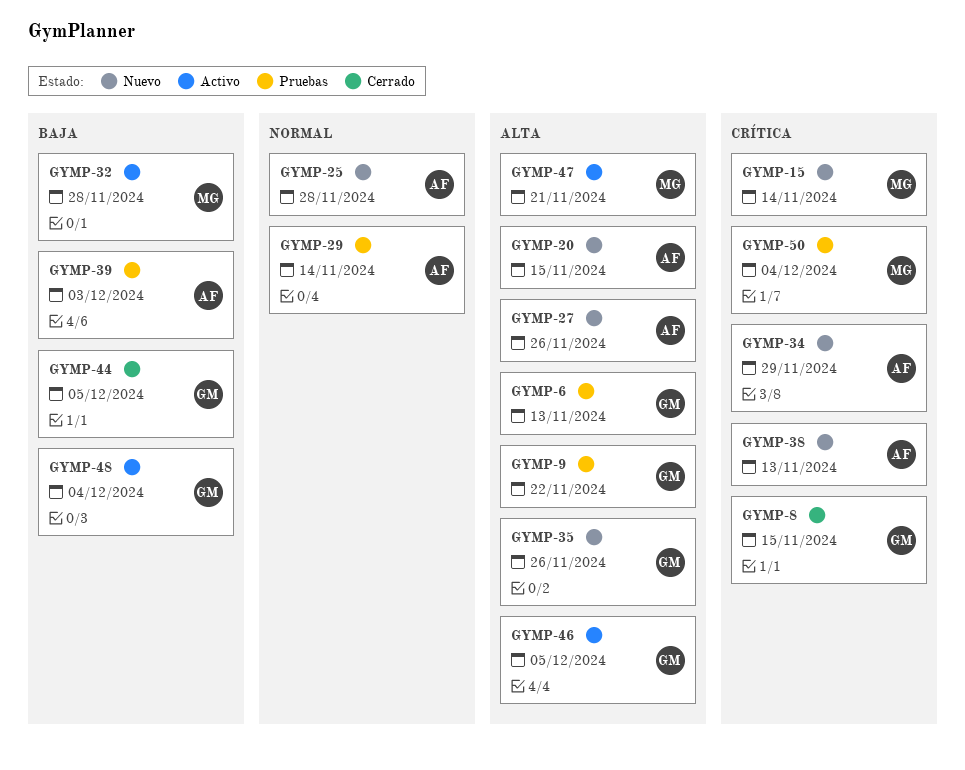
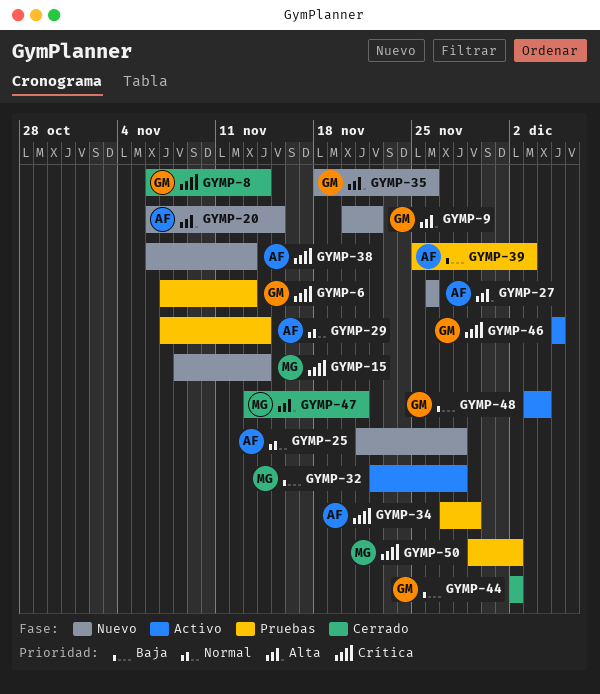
GYMP-6, priority: Alta -> Crítica
GYMP-8, due: Nov 15 -> Nov 14
GYMP-9, status: Pruebas -> Nuevo
GYMP-34, status: Nuevo -> Pruebas
GYMP-44, due: Dec 5 -> Dec 2
GYMP-46, priority: Alta -> Crítica
GYMP-47, status: Activo -> Cerrado
GYMP-50, due: Dec 4 -> Dec 2

